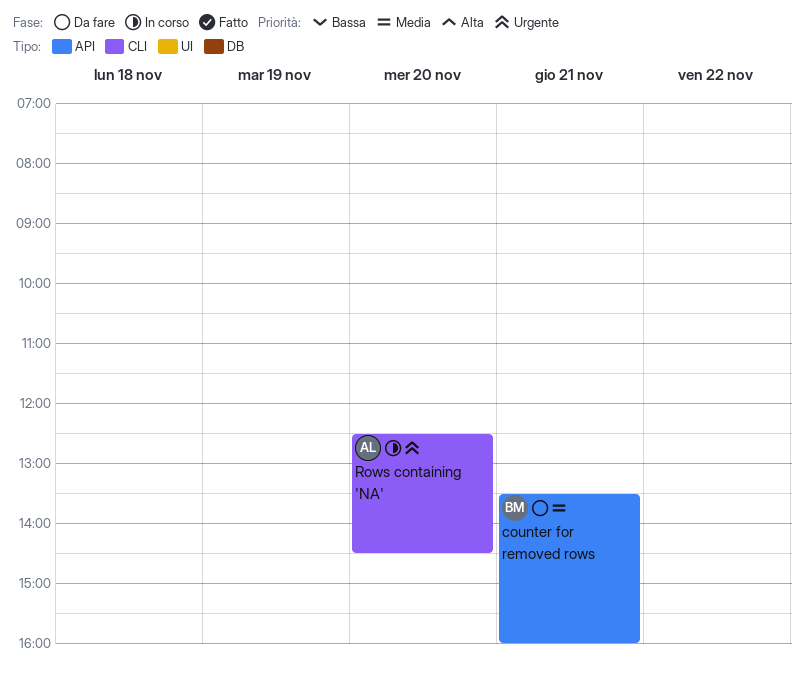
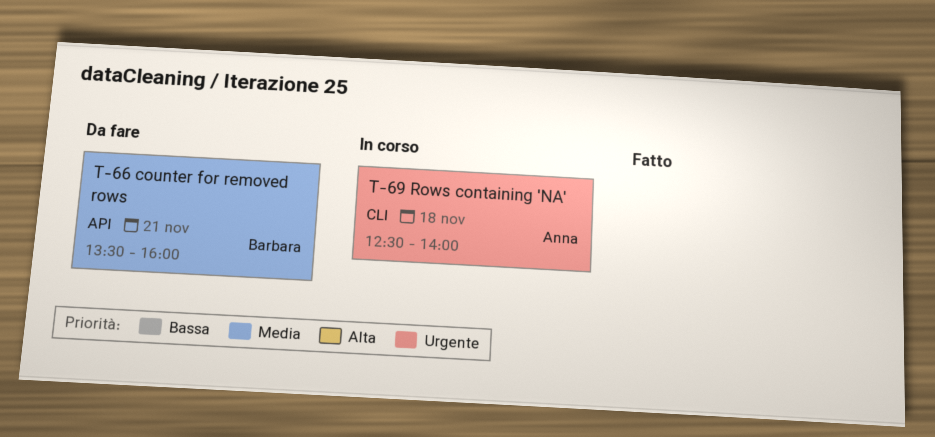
Rows containing 'NA', day: Nov 20 -> Nov 18
Rows containing 'NA', ends: 14:30 -> 14:00

